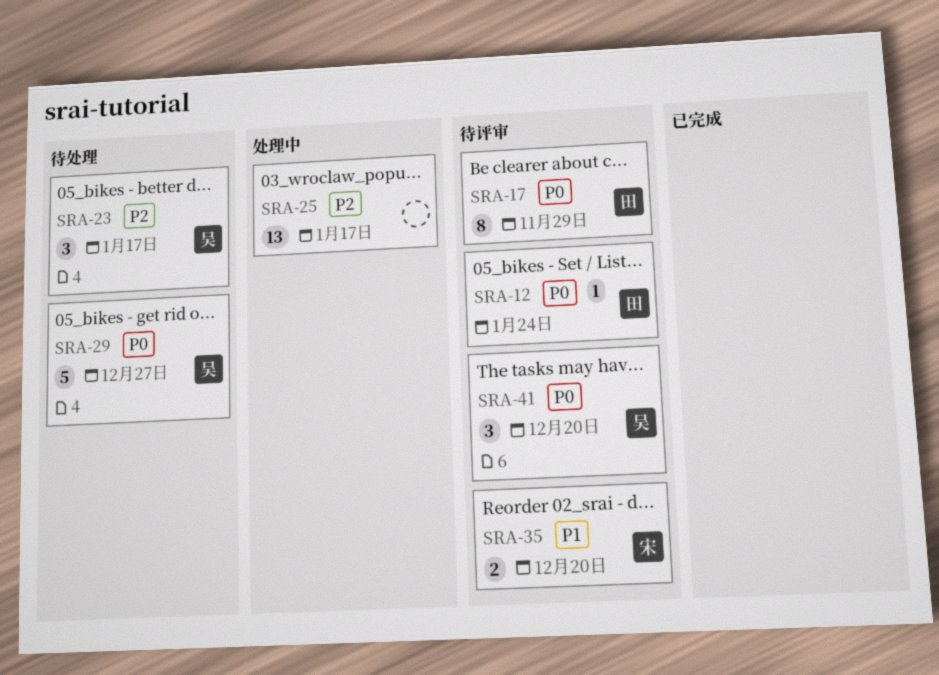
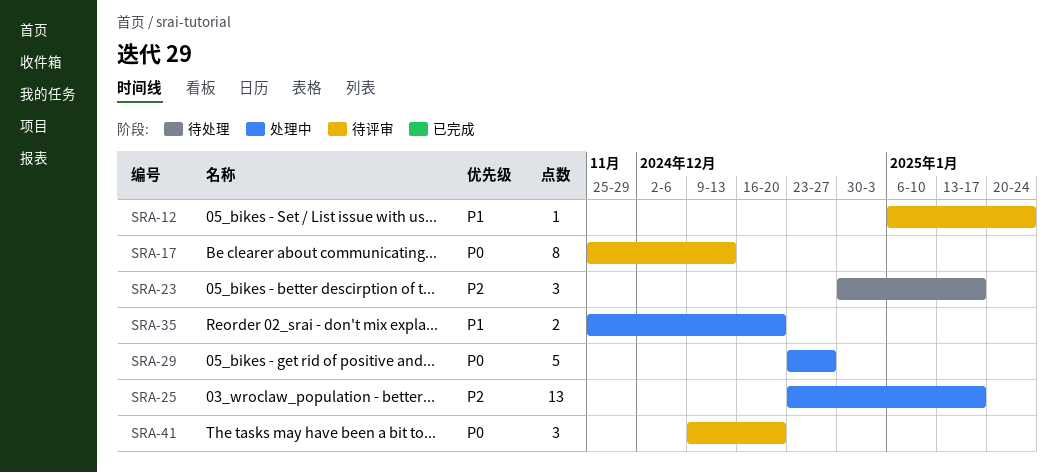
SRA-12, priority: P0 -> P1
SRA-17, due: Nov 29 -> Dec 13
SRA-29, status: 待处理 -> 处理中
SRA-35, status: 待评审 -> 处理中

